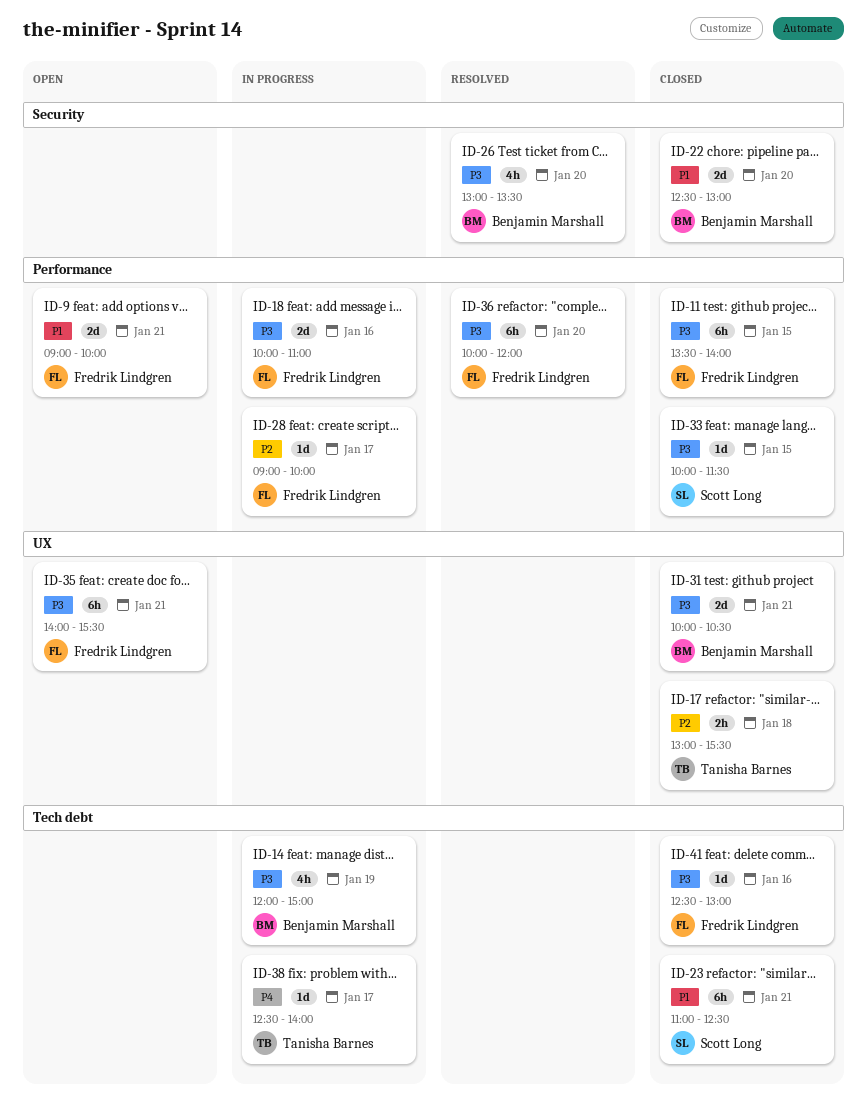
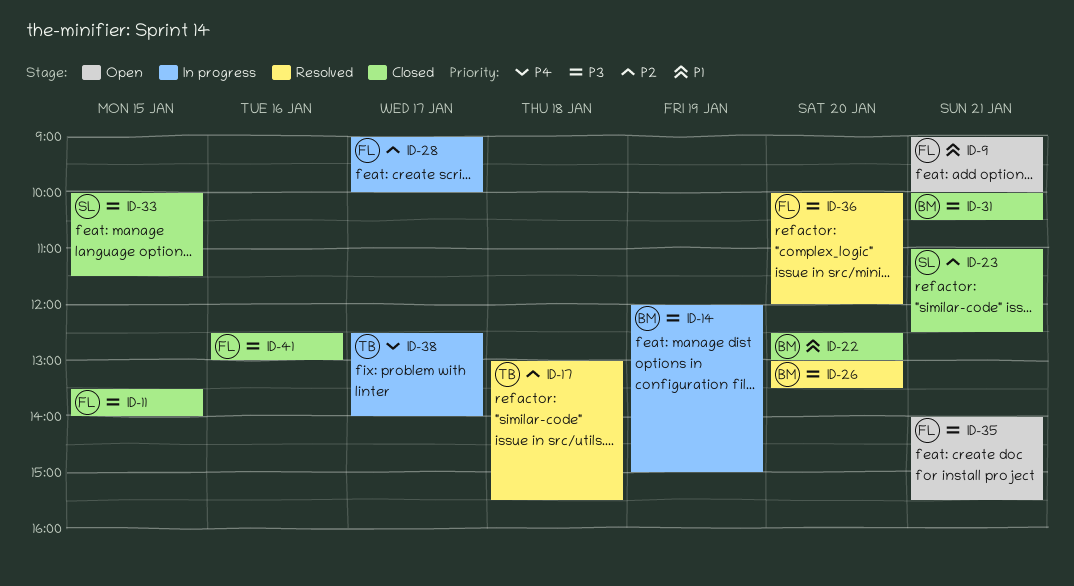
ID-17, status: Closed -> Resolved
ID-18: present -> none
ID-23, priority: P1 -> P2

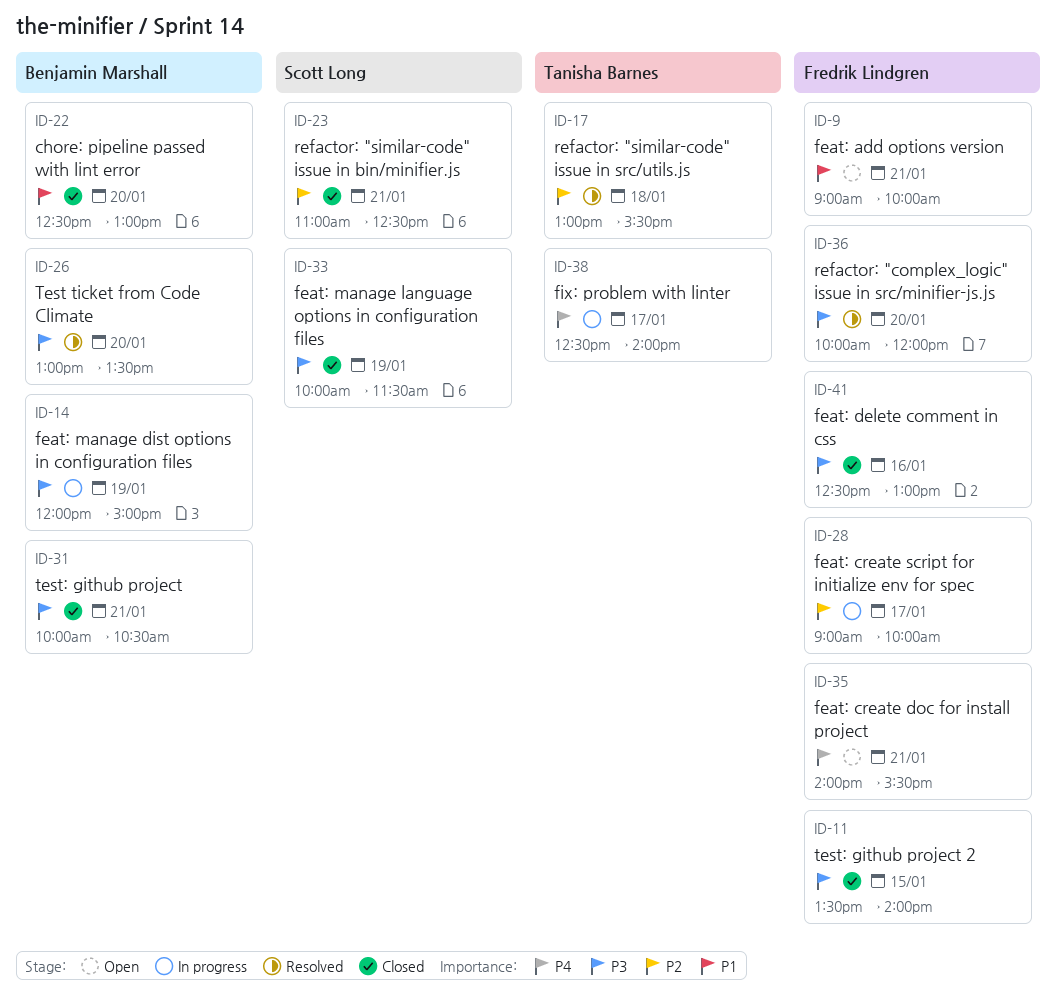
ID-33, day: Jan 15 -> Jan 19
ID-35, priority: P3 -> P4

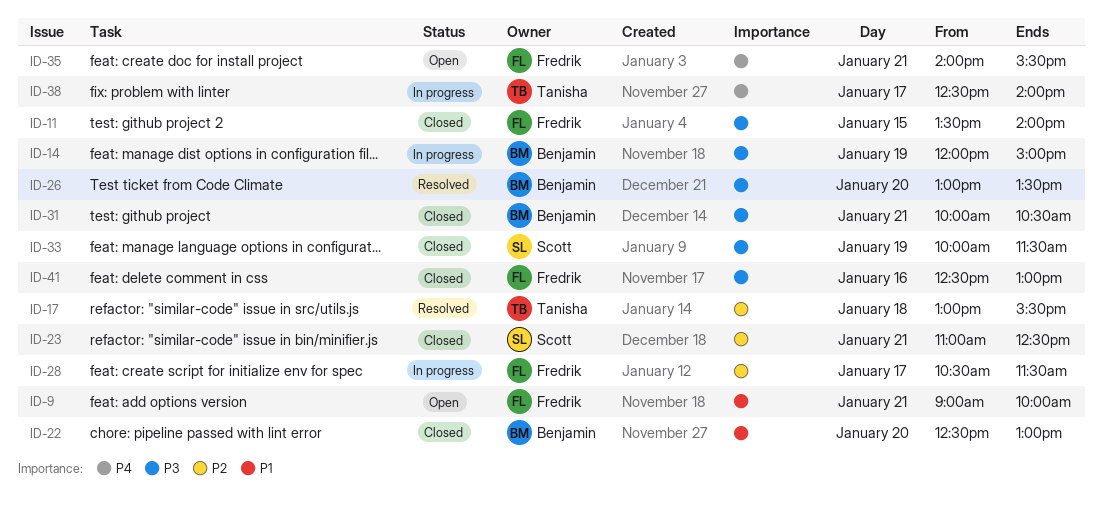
ID-28, begins: 09:00 -> 10:30
ID-28, ends: 10:00 -> 11:30
ID-36: present -> none

